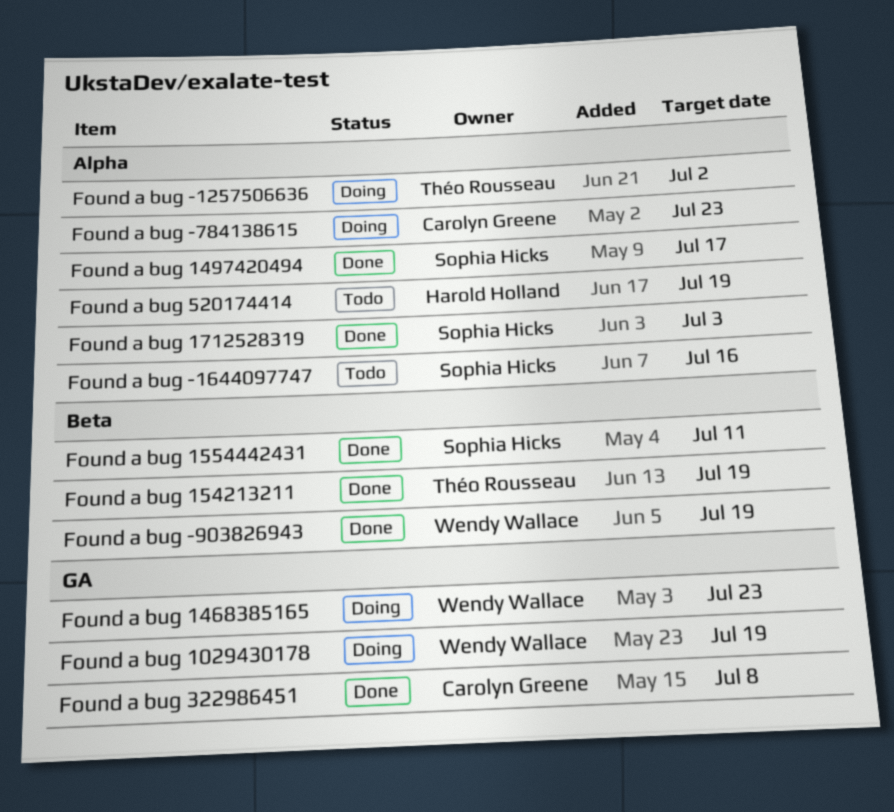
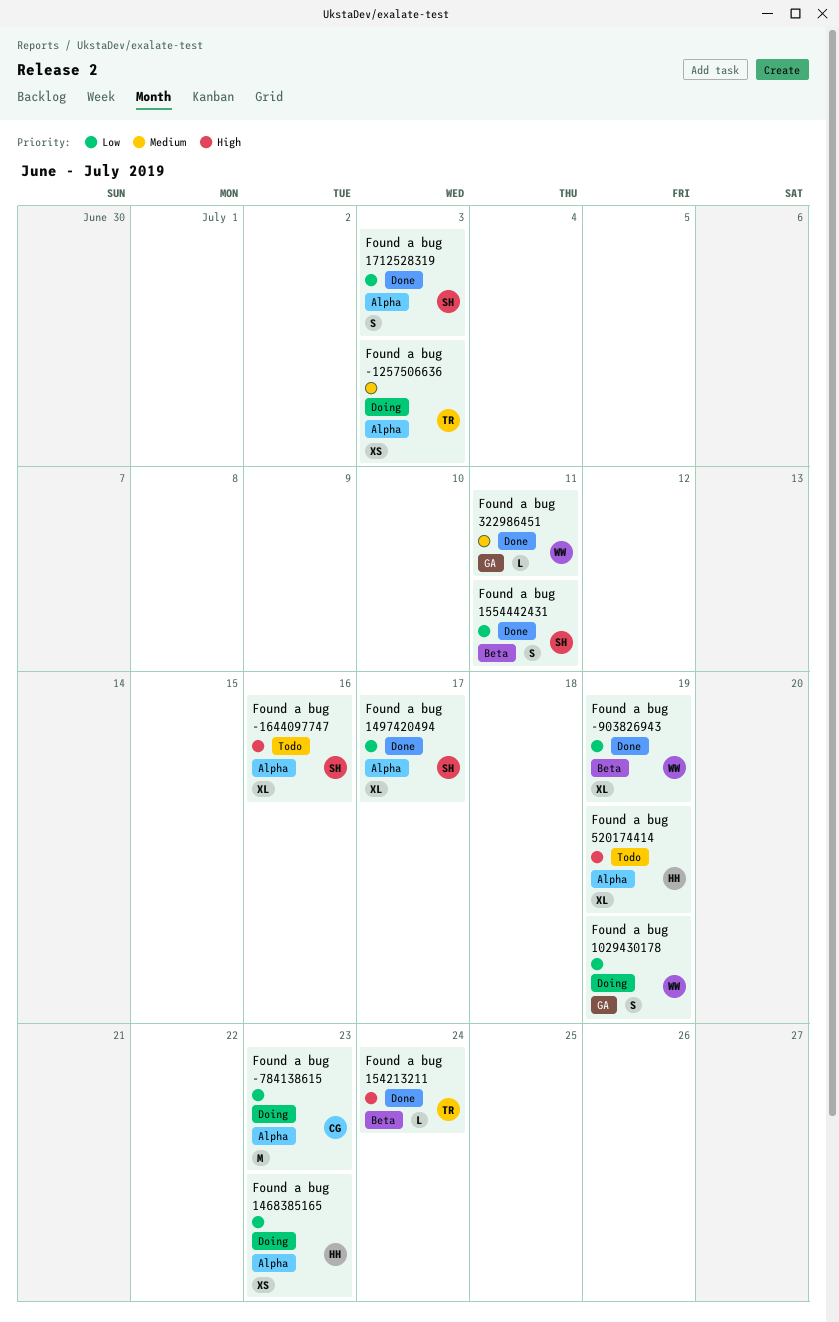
Found a bug -1257506636, due: Jul 2 -> Jul 3
Found a bug 1468385165, owner: Wendy Wallace -> Harold Holland
Found a bug 1468385165, label: GA -> Alpha
Found a bug 154213211, due: Jul 19 -> Jul 24
Found a bug 322986451, owner: Carolyn Greene -> Wendy Wallace
Found a bug 322986451, due: Jul 8 -> Jul 11

